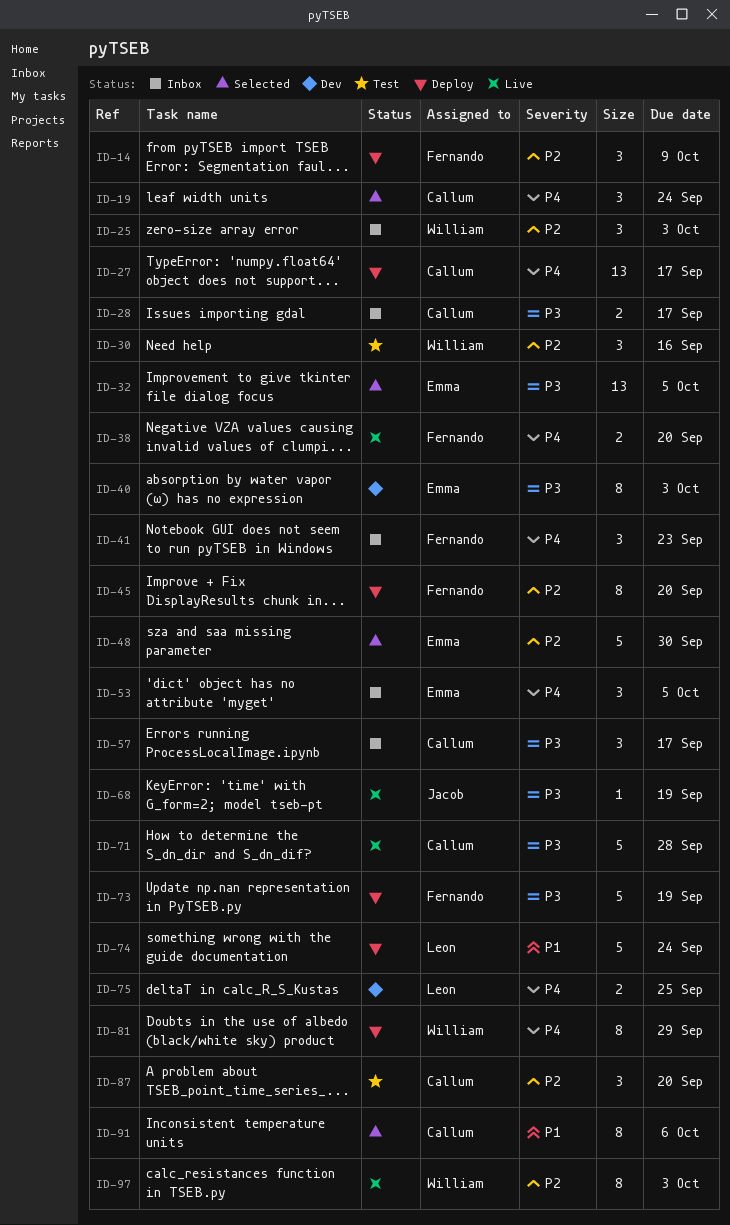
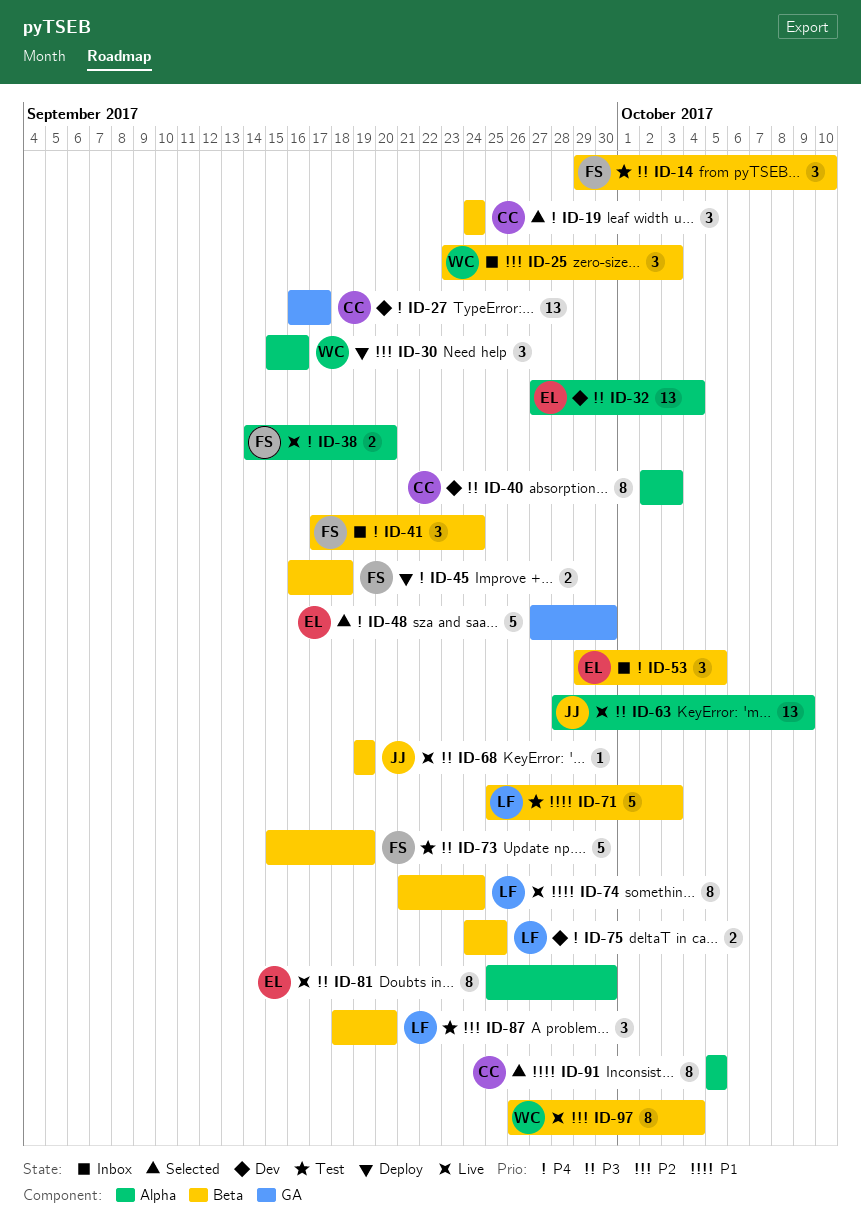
ID-14, status: Deploy -> Test
ID-14, priority: P2 -> P3
ID-14, due: Oct 9 -> Oct 10
ID-27, status: Deploy -> Dev
ID-28: present -> none
ID-30, status: Test -> Deploy
ID-32, status: Selected -> Dev
ID-32, due: Oct 5 -> Oct 4
ID-40, owner: Emma -> Callum
ID-41, due: Sep 23 -> Sep 24
ID-45, priority: P2 -> P4
ID-45, estimate: 8 -> 2
ID-45, due: Sep 20 -> Sep 18
ID-48, priority: P2 -> P4
ID-57: present -> none
ID-63: none -> present
ID-71, status: Live -> Test
ID-71, owner: Callum -> Leon
ID-71, priority: P3 -> P1
ID-71, due: Sep 28 -> Oct 3
ID-73, status: Deploy -> Test
ID-74, status: Deploy -> Live
ID-74, estimate: 5 -> 8
ID-81, status: Deploy -> Live
ID-81, owner: William -> Emma
ID-81, priority: P4 -> P3
ID-81, due: Sep 29 -> Sep 30
ID-87, owner: Callum -> Leon
ID-91, due: Oct 6 -> Oct 5
ID-97, due: Oct 3 -> Oct 4

